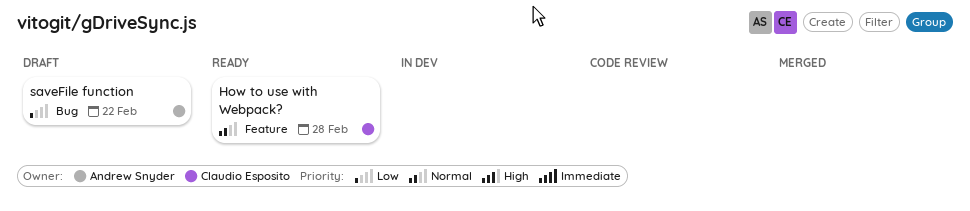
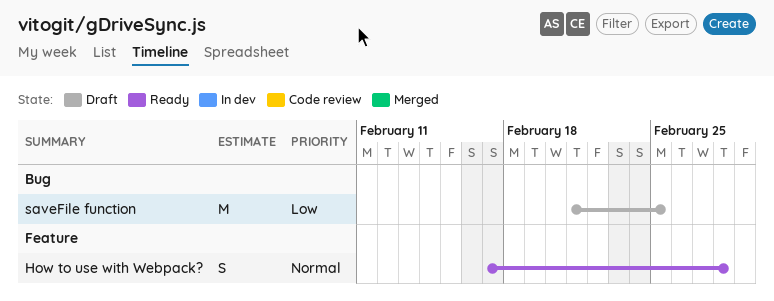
saveFile function, due: Feb 22 -> Feb 25

